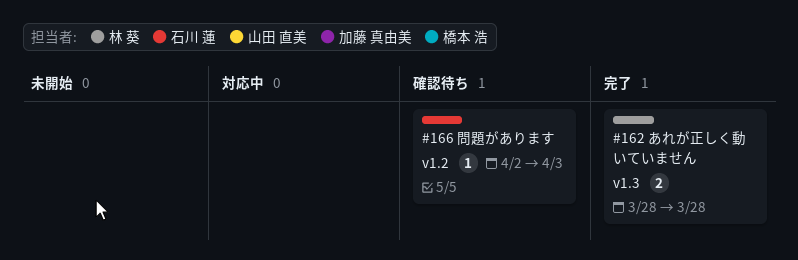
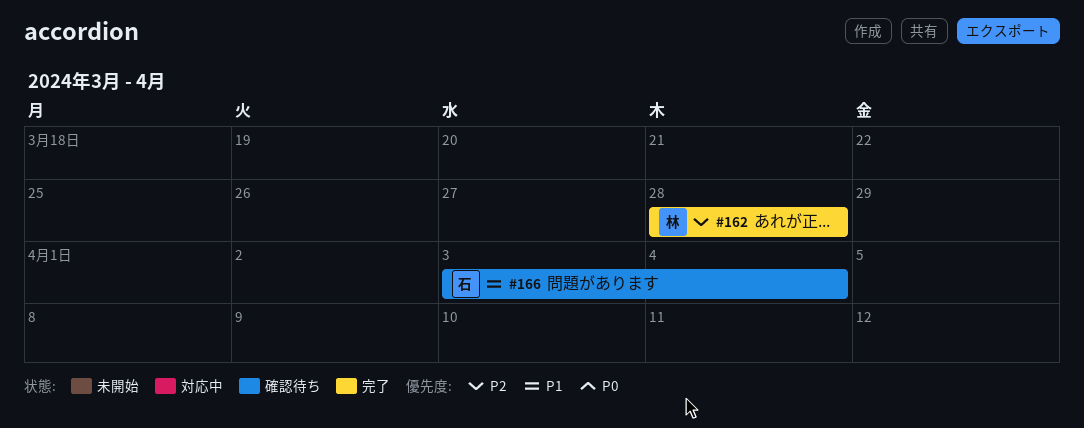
#166, start: Apr 2 -> Apr 3
#166, due: Apr 3 -> Apr 4

